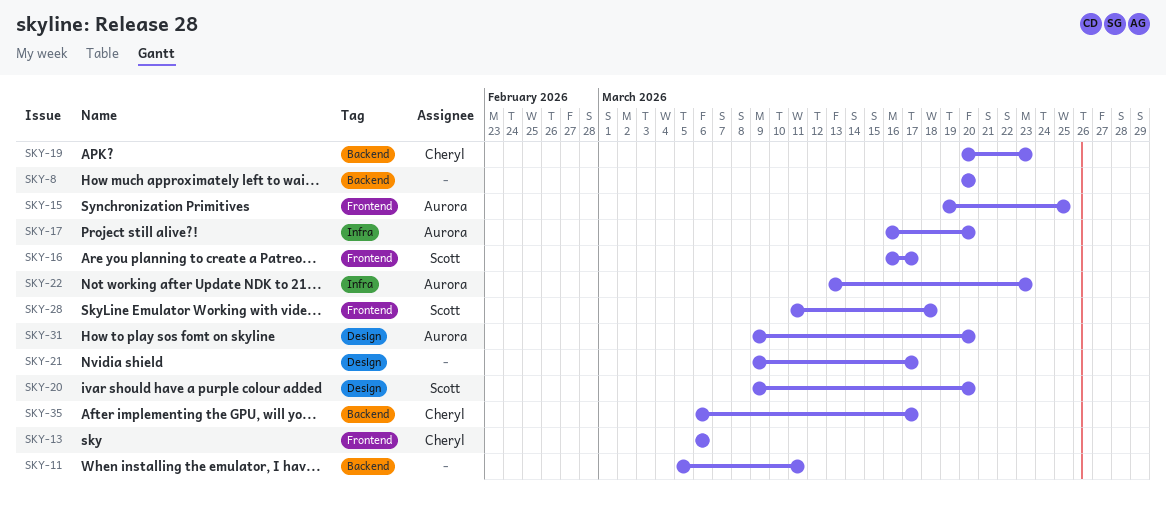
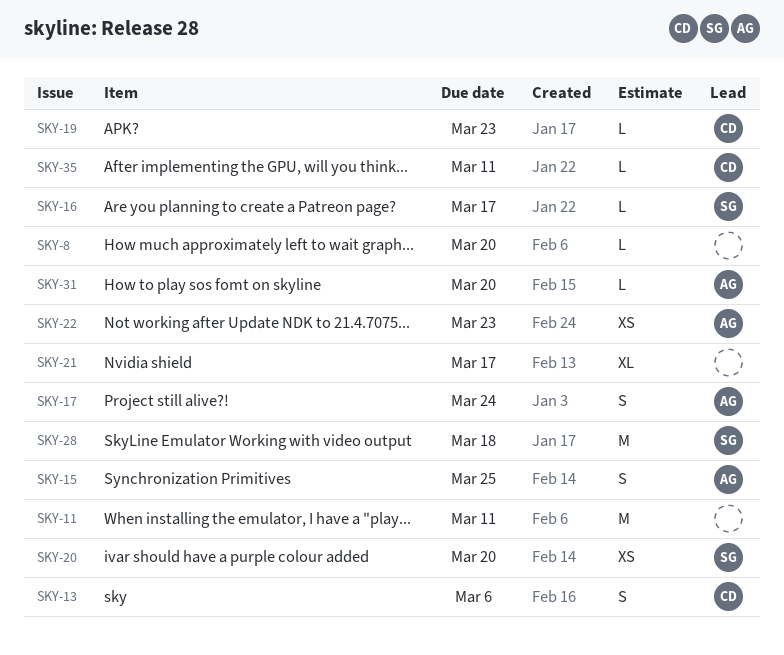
SKY-17, due: Mar 20 -> Mar 24
SKY-35, due: Mar 17 -> Mar 11

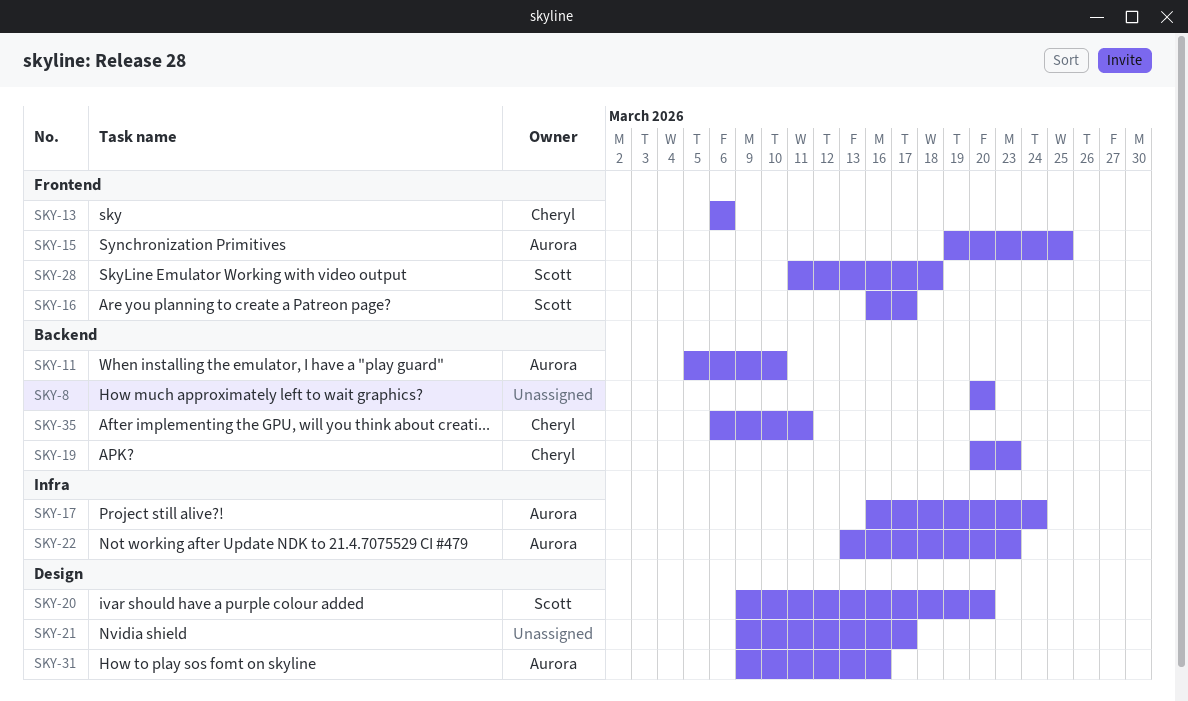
SKY-11, owner: none -> Aurora
SKY-11, due: Mar 11 -> Mar 10
SKY-31, due: Mar 20 -> Mar 16

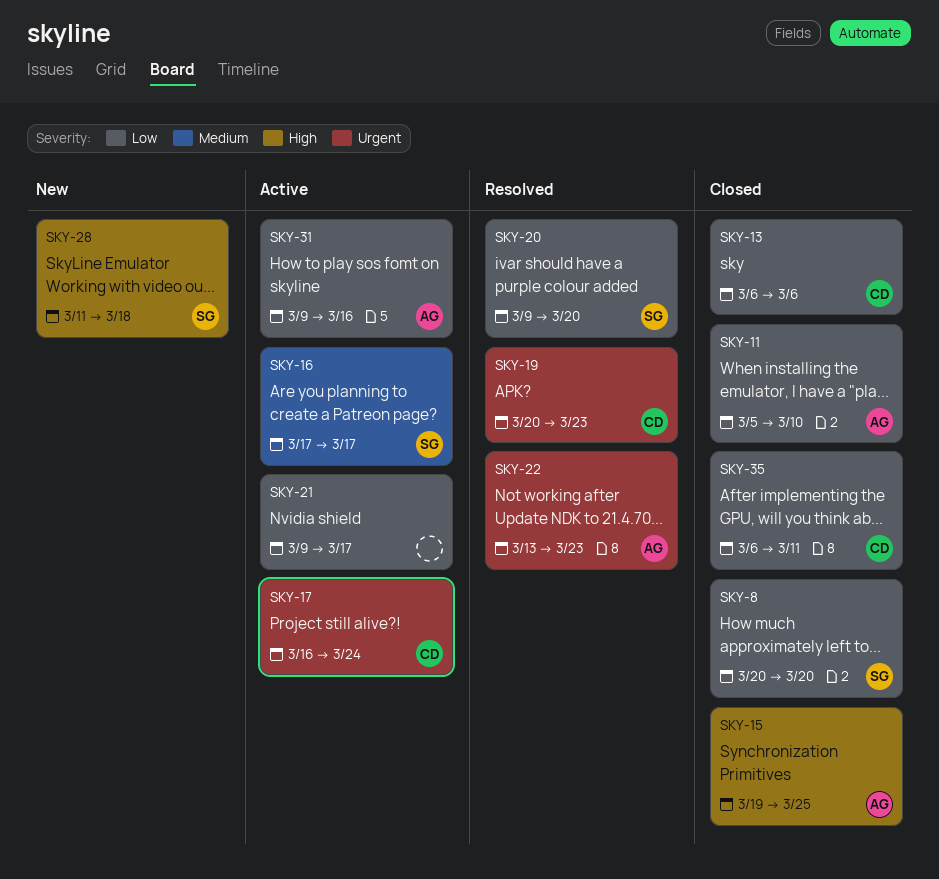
SKY-8, owner: none -> Scott
SKY-16, start: Mar 16 -> Mar 17
SKY-17, owner: Aurora -> Cheryl

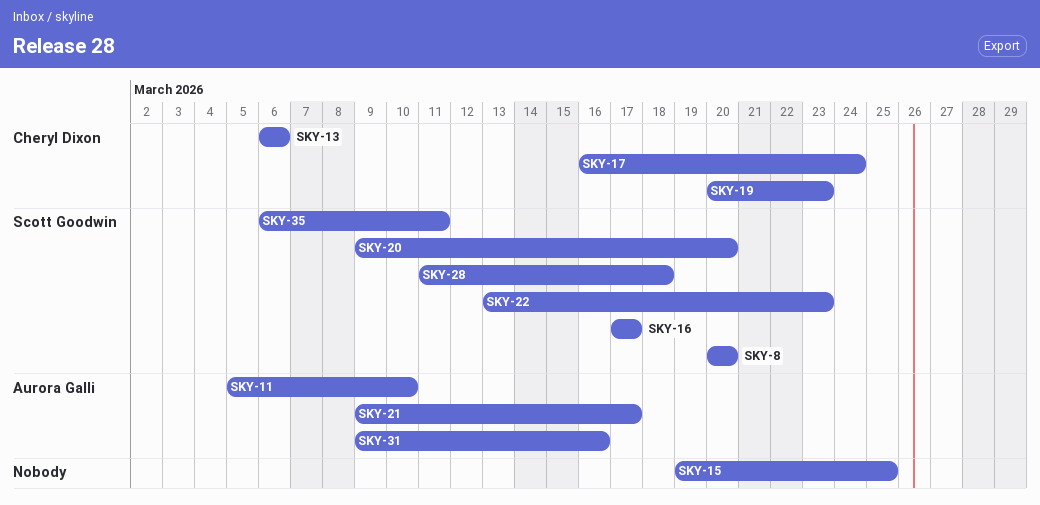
SKY-15, owner: Aurora Galli -> none
SKY-21, owner: none -> Aurora Galli
SKY-22, owner: Aurora Galli -> Scott Goodwin
SKY-35, owner: Cheryl Dixon -> Scott Goodwin

